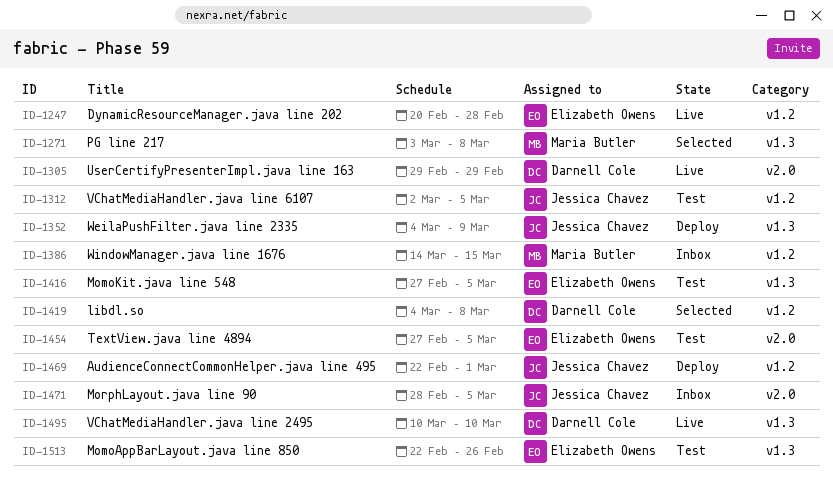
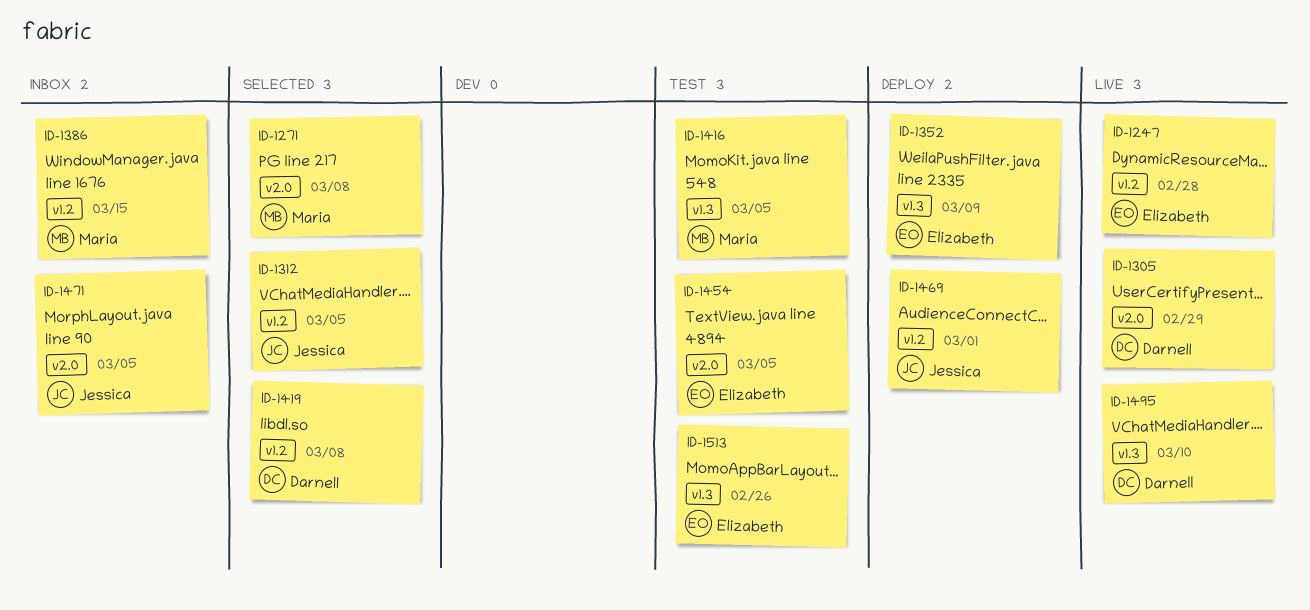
ID-1271, label: v1.3 -> v2.0
ID-1312, status: Test -> Selected
ID-1352, owner: Jessica Chavez -> Elizabeth Owens
ID-1416, owner: Elizabeth Owens -> Maria Butler

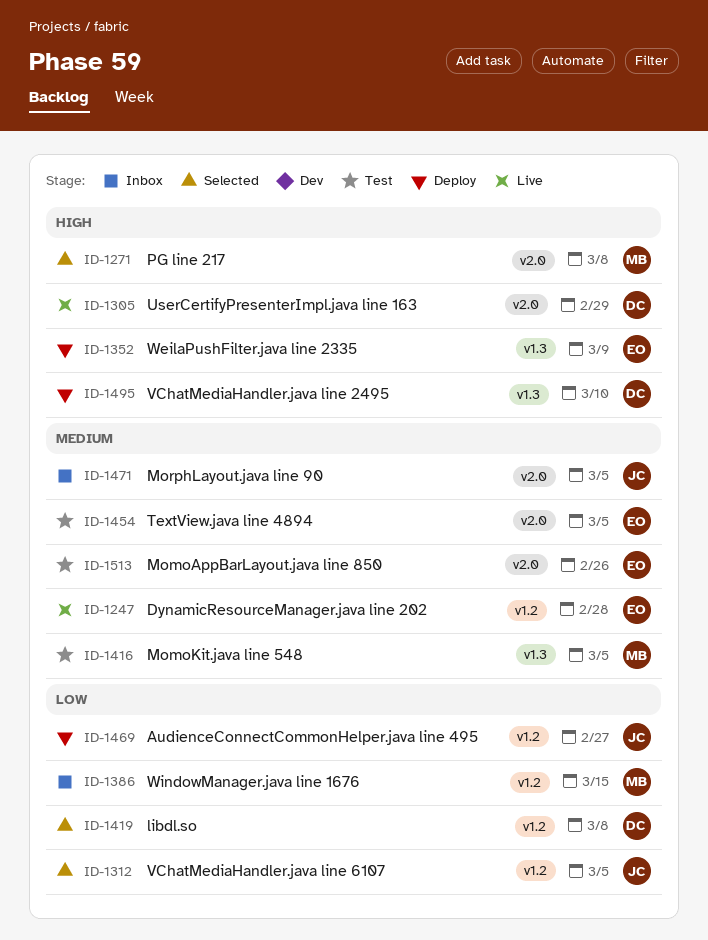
ID-1469, due: Mar 1 -> Feb 27
ID-1495, status: Live -> Deploy
ID-1513, label: v1.3 -> v2.0

